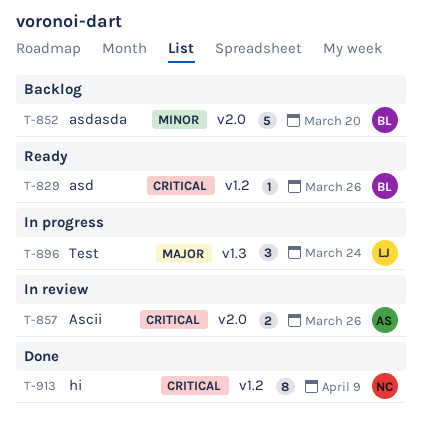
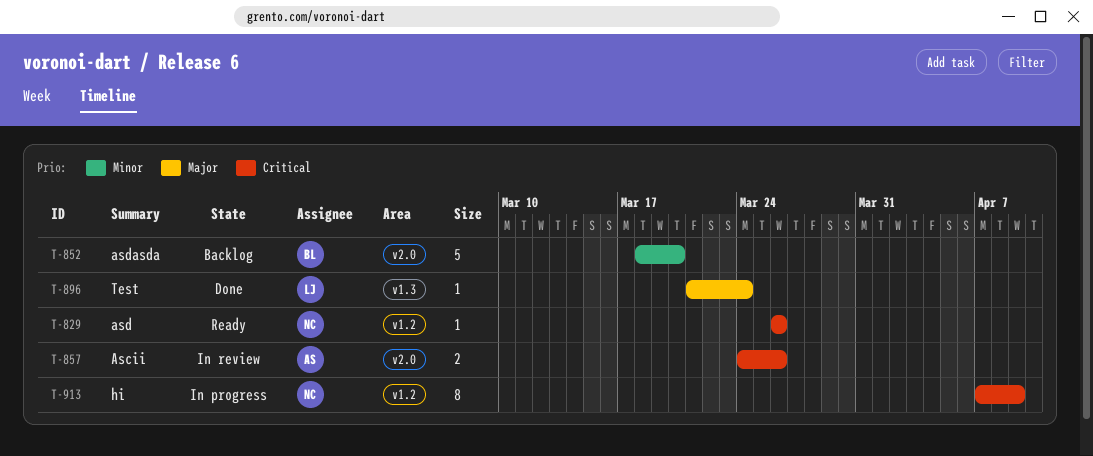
T-829, owner: BL -> NC
T-896, status: In progress -> Done
T-896, estimate: 3 -> 1
T-913, status: Done -> In progress

